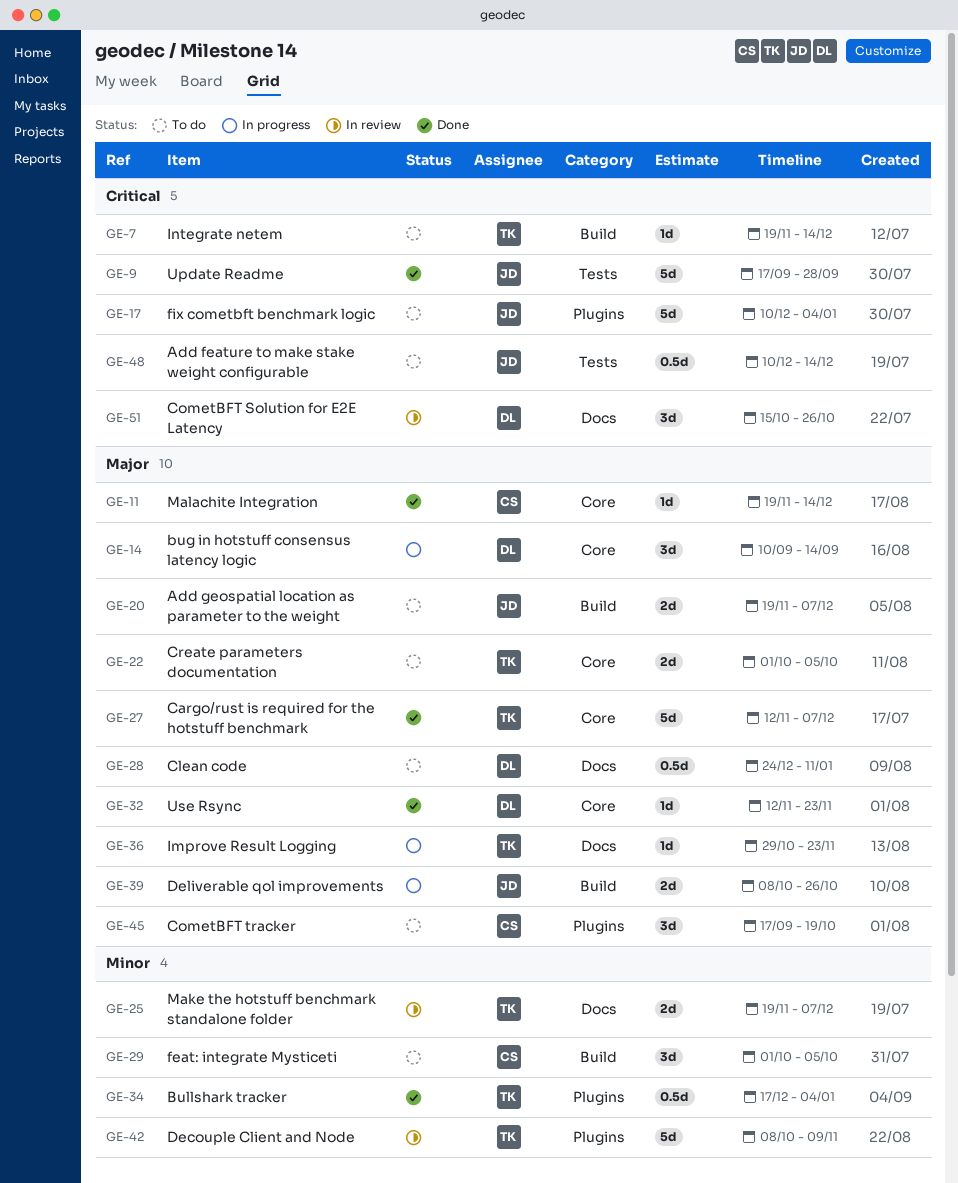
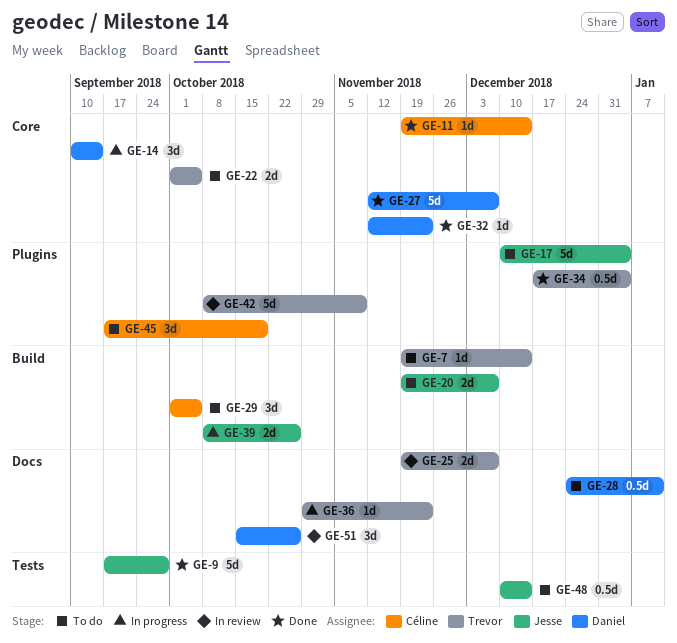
GE-27, owner: Trevor -> Daniel

